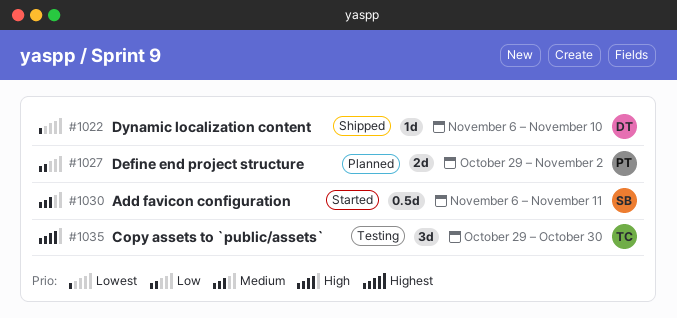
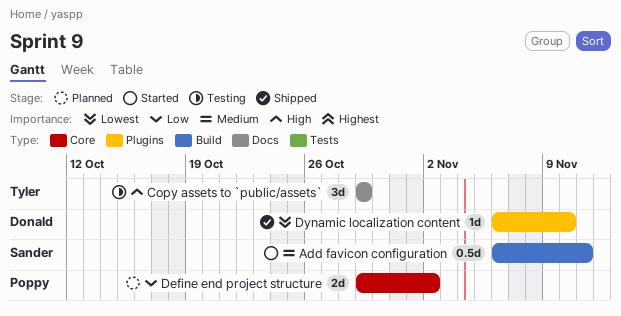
Copy assets to `public/assets`, due: Oct 30 -> Oct 29

